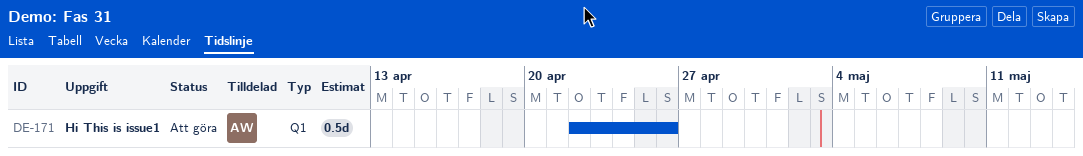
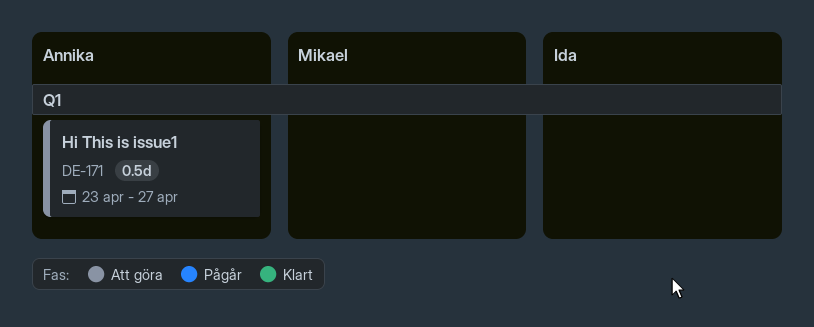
DE-171, start: Apr 22 -> Apr 23
DE-171, due: Apr 26 -> Apr 27

